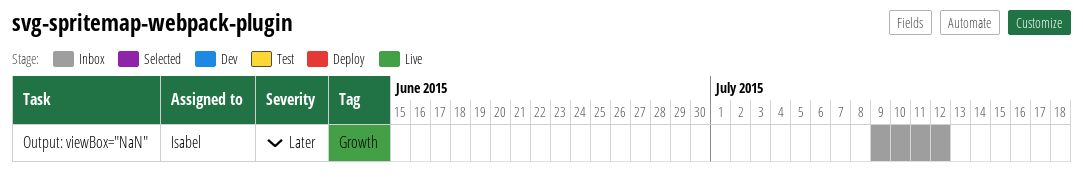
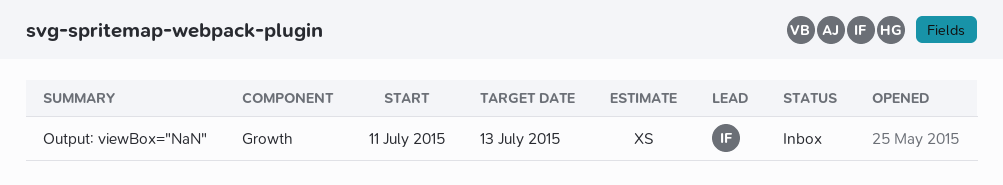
Output: viewBox="NaN", start: Jul 9 -> Jul 11
Output: viewBox="NaN", due: Jul 12 -> Jul 13

